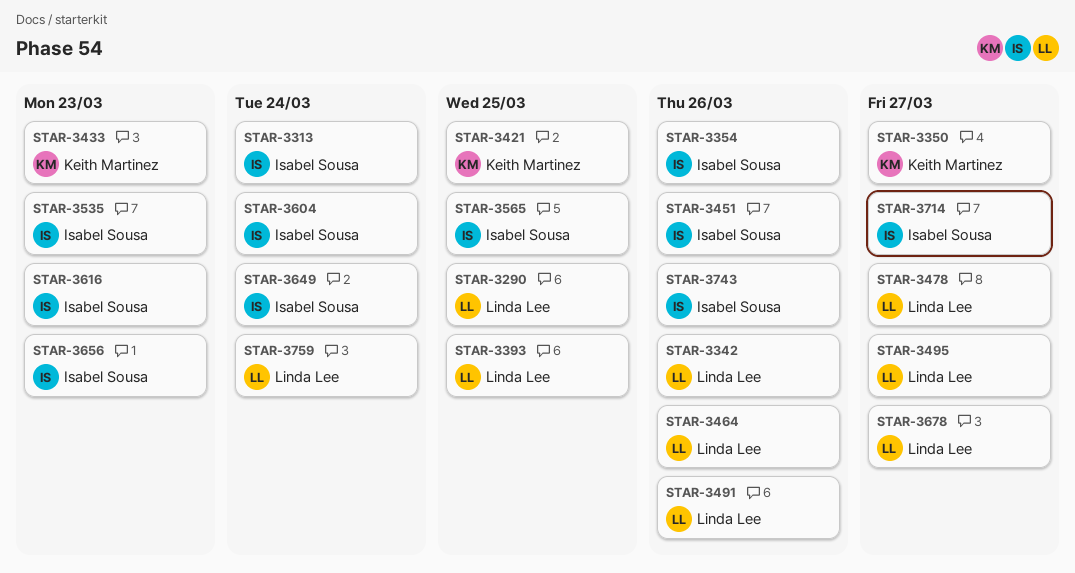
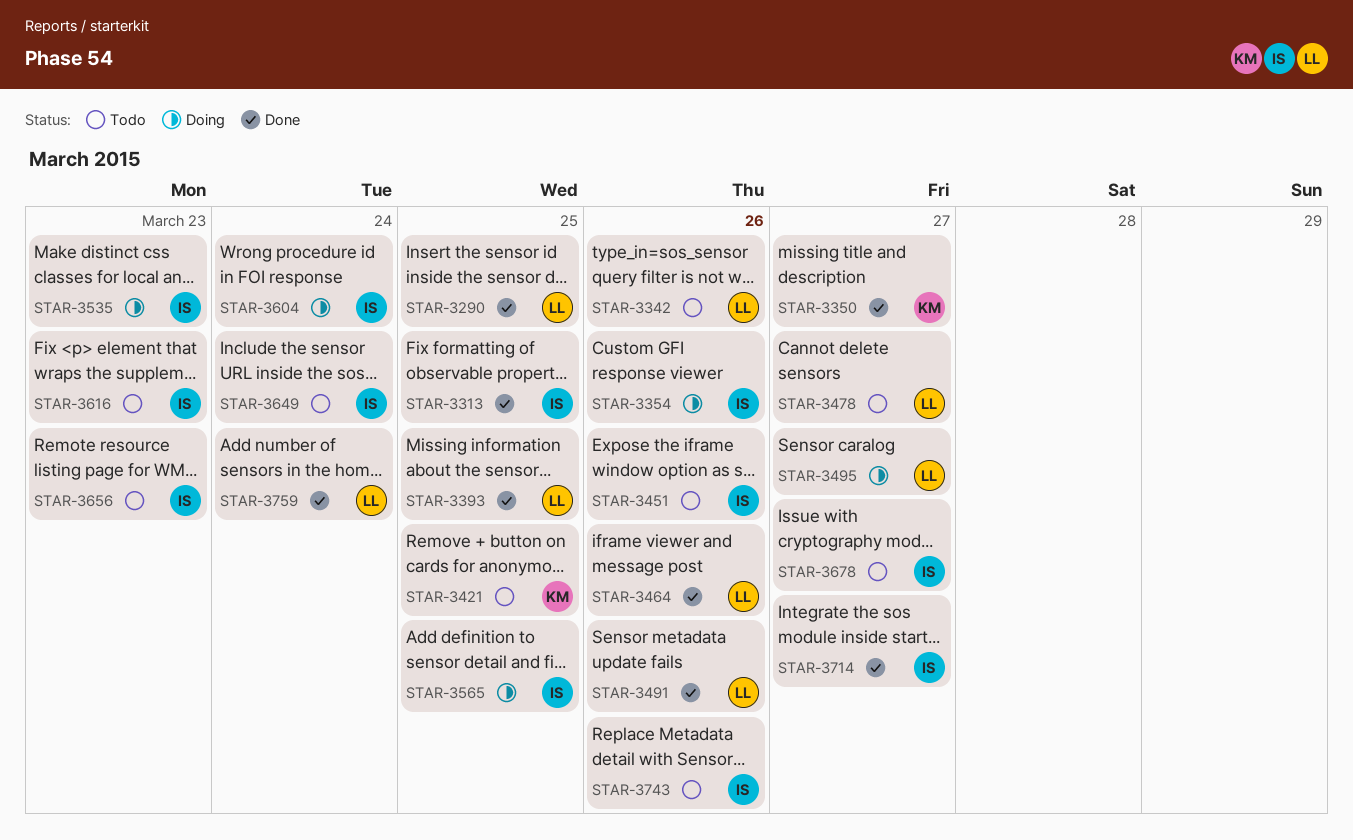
STAR-3313, due: Mar 24 -> Mar 25
STAR-3433: present -> none
STAR-3678, owner: Linda Lee -> Isabel Sousa

